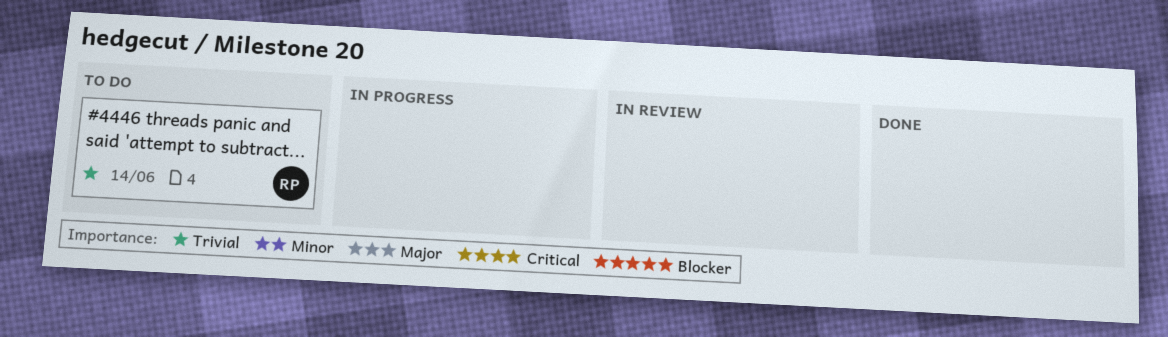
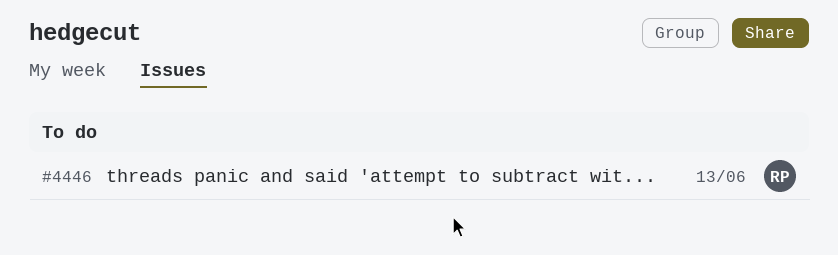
#4446, due: Jun 14 -> Jun 13

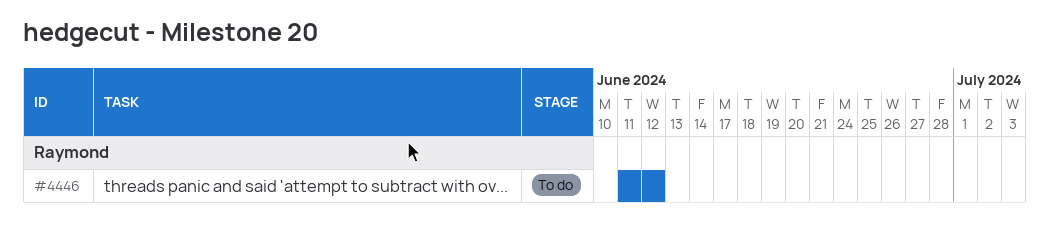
#4446, due: Jun 13 -> Jun 12

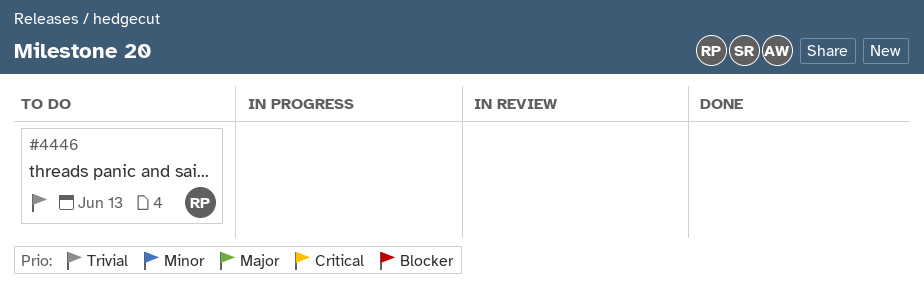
#4446, due: Jun 12 -> Jun 13

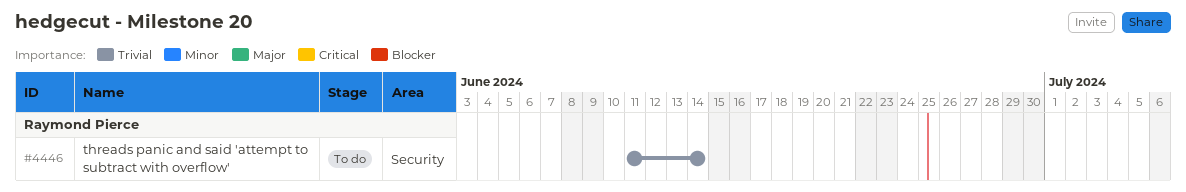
#4446, due: Jun 13 -> Jun 14

